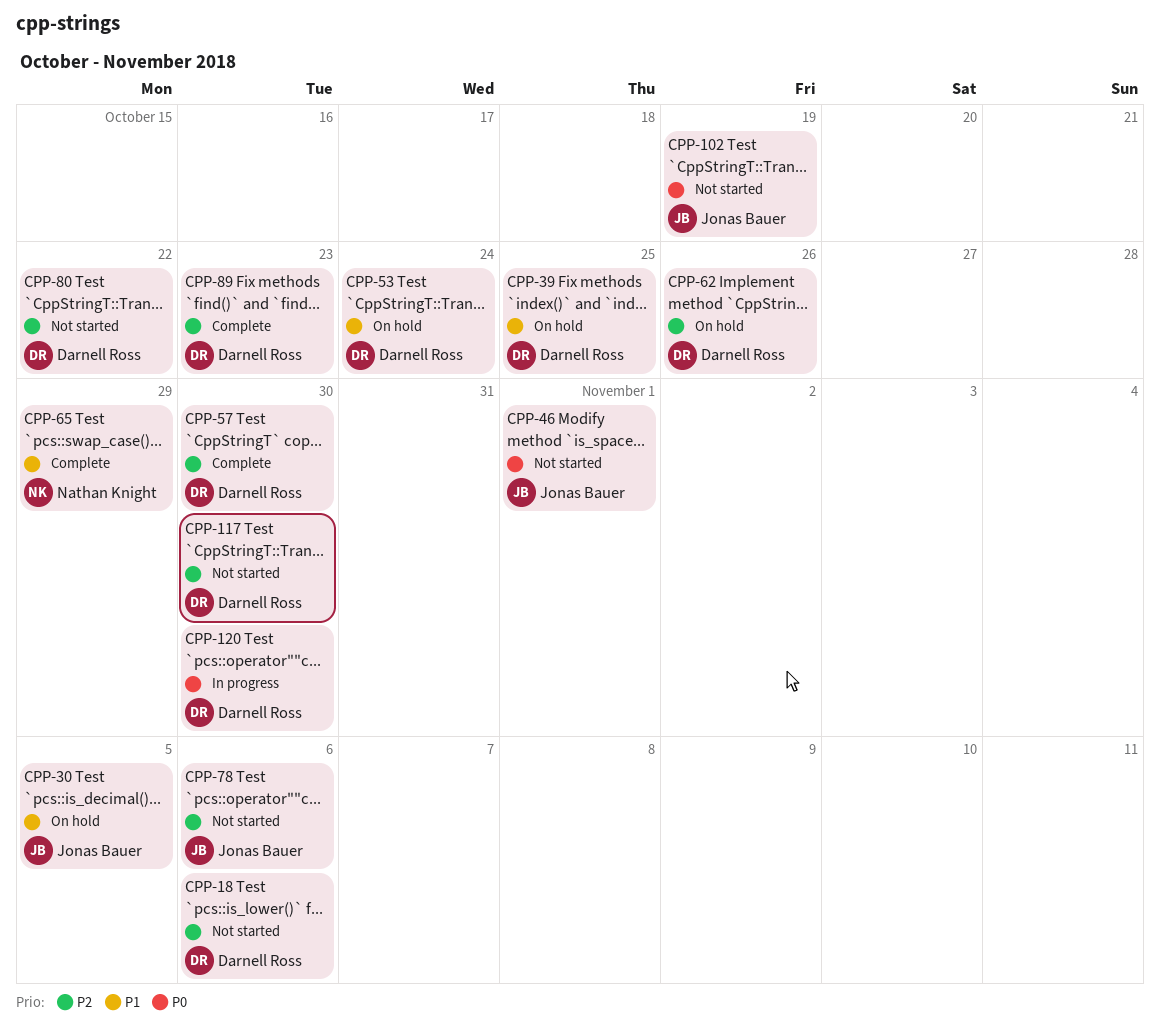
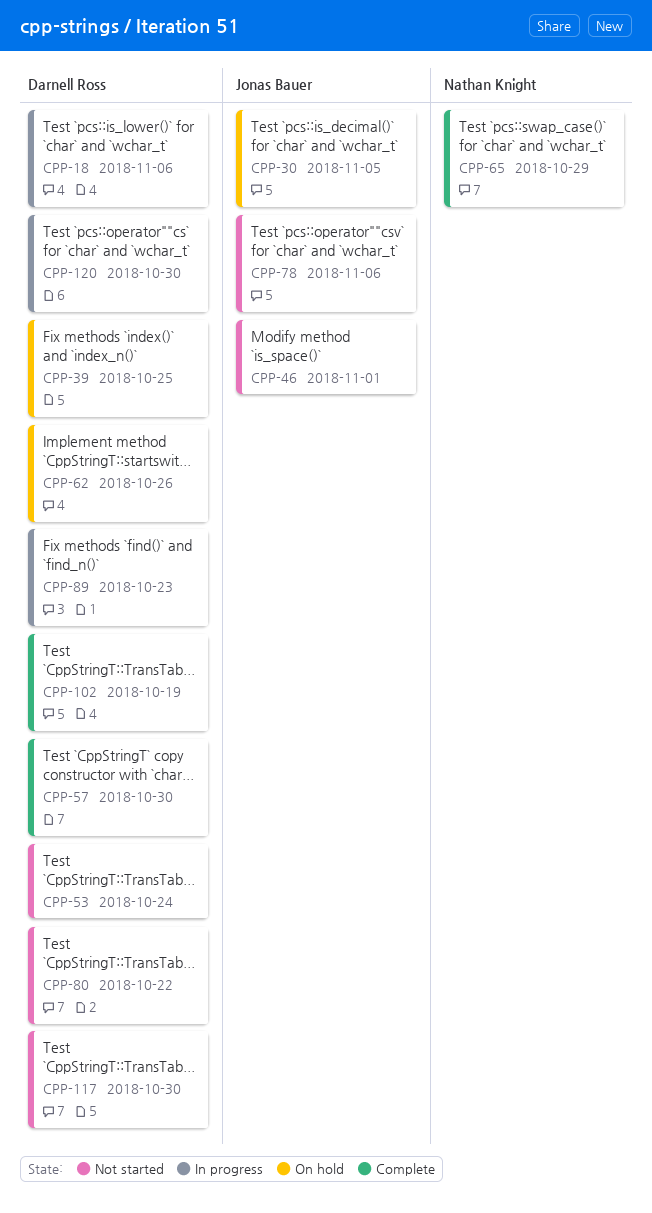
CPP-18, status: Not started -> In progress
CPP-53, status: On hold -> Not started
CPP-89, status: Complete -> In progress
CPP-102, status: Not started -> Complete
CPP-102, owner: Jonas Bauer -> Darnell Ross

